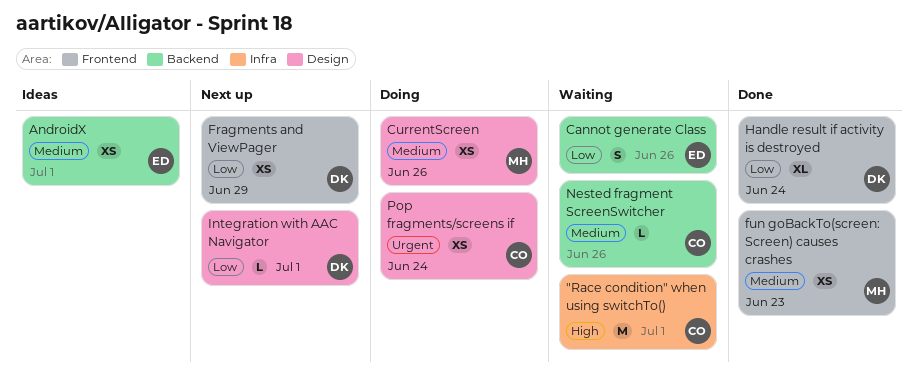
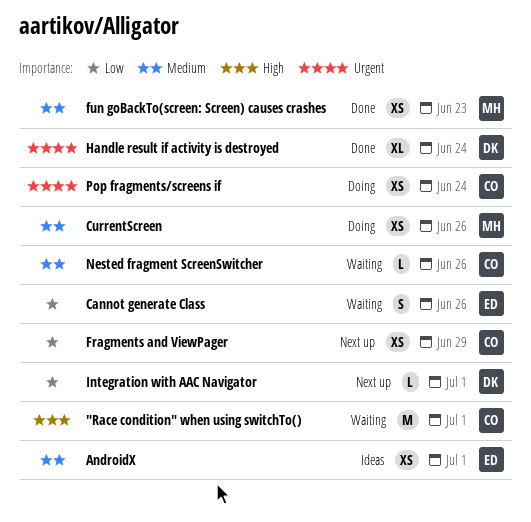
Fragments and ViewPager, owner: DK -> CO
Handle result if activity is destroyed, priority: Low -> Urgent

